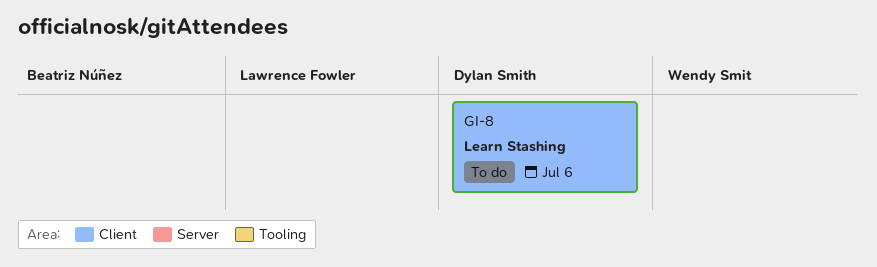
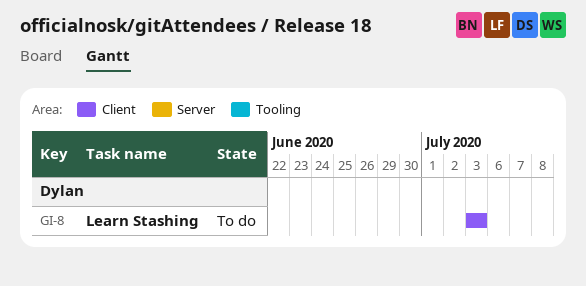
GI-8, due: Jul 6 -> Jul 3

